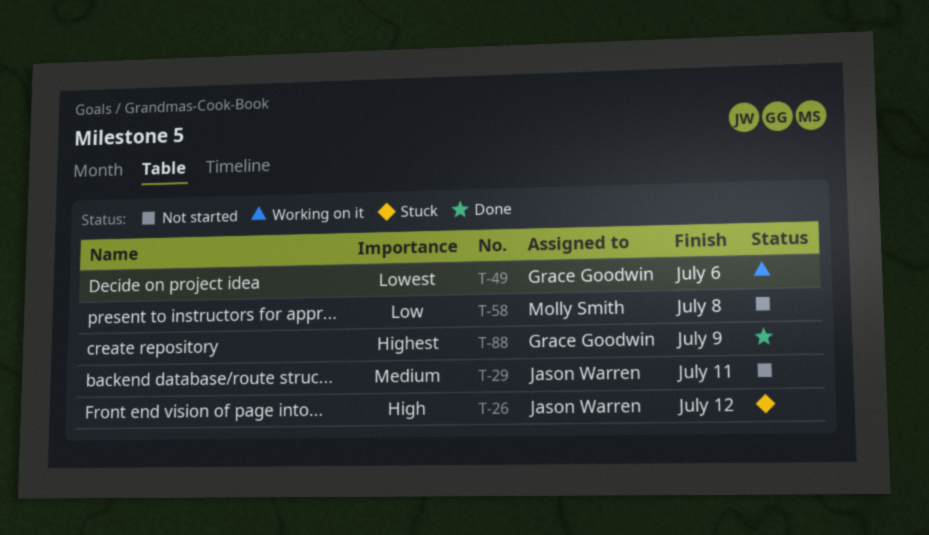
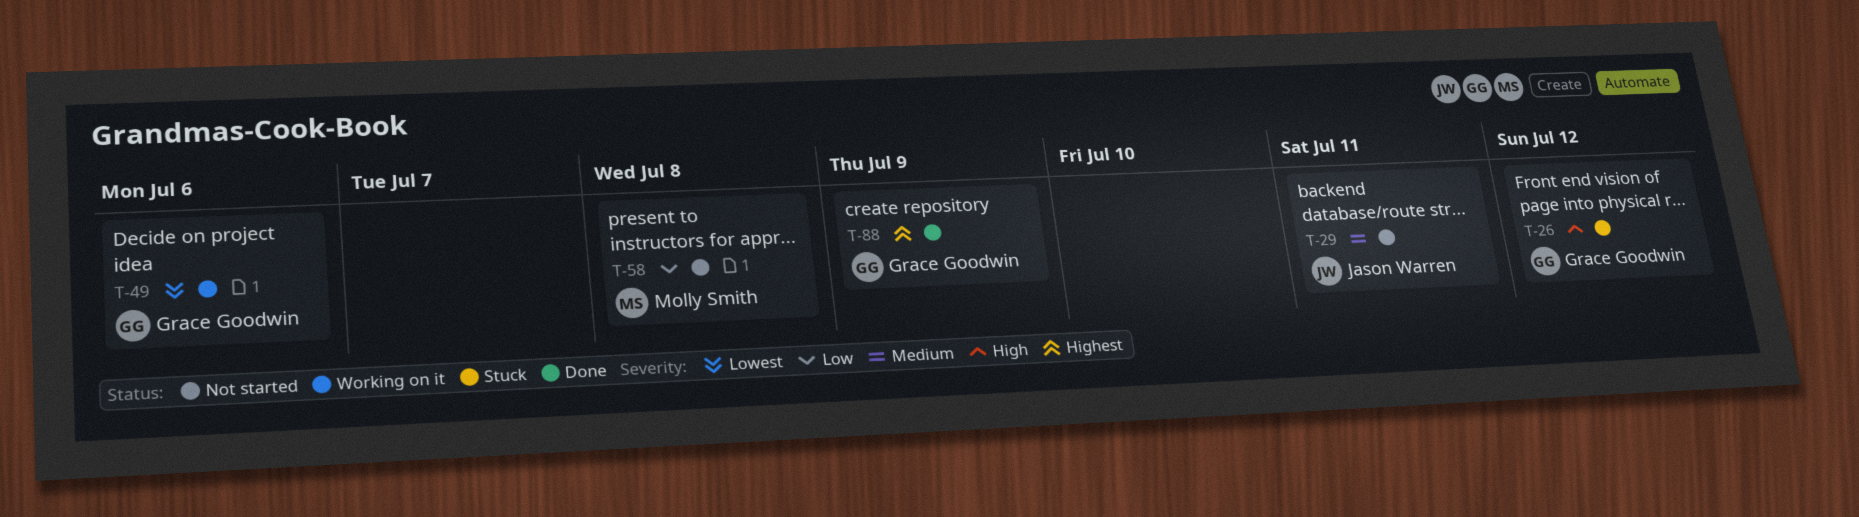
T-26, owner: Jason Warren -> Grace Goodwin

